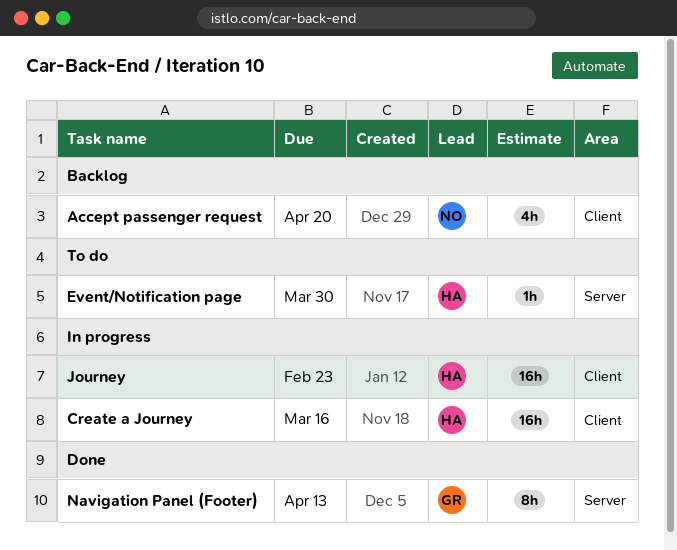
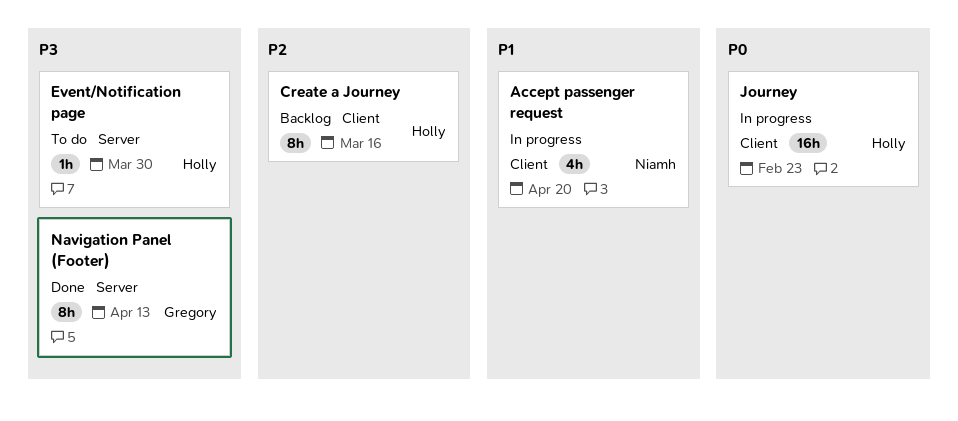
Accept passenger request, status: Backlog -> In progress
Create a Journey, status: In progress -> Backlog
Create a Journey, estimate: 16h -> 8h

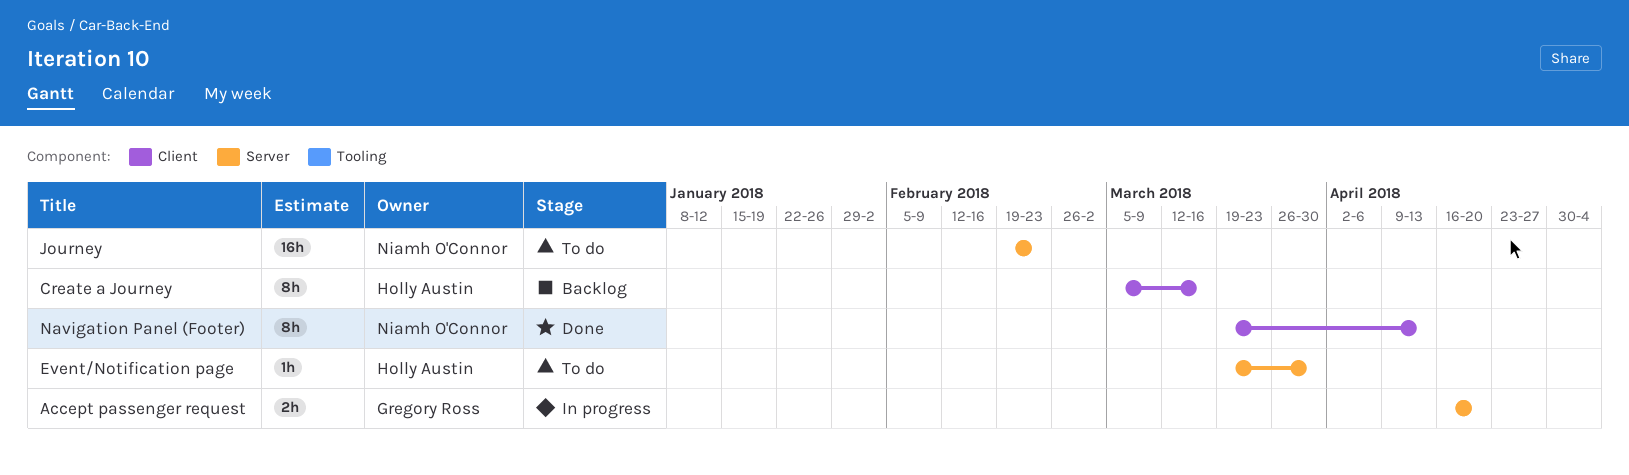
Accept passenger request, owner: Niamh O'Connor -> Gregory Ross
Accept passenger request, label: Client -> Server
Accept passenger request, estimate: 4h -> 2h
Journey, status: In progress -> To do
Journey, owner: Holly Austin -> Niamh O'Connor
Journey, label: Client -> Server
Navigation Panel (Footer), owner: Gregory Ross -> Niamh O'Connor
Navigation Panel (Footer), label: Server -> Client

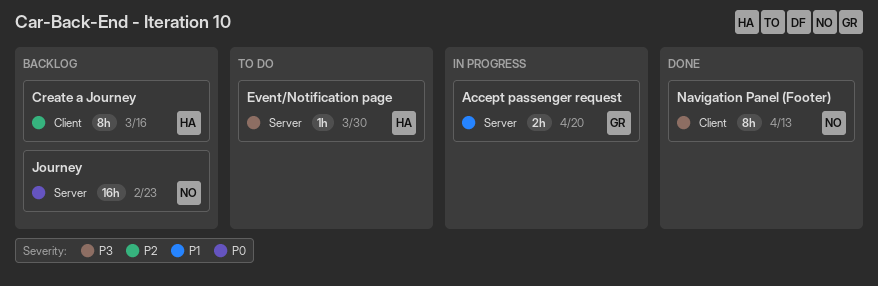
Journey, status: To do -> Backlog

